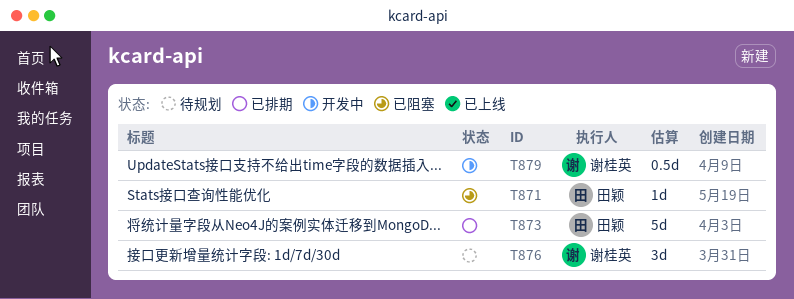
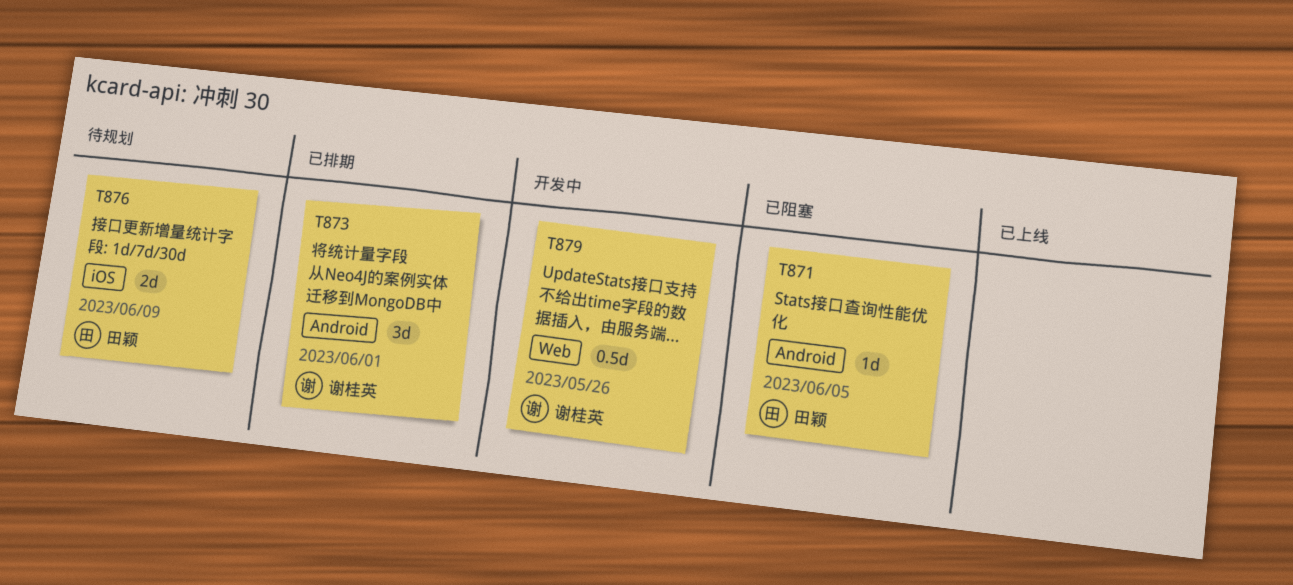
T873, owner: 田颖 -> 谢桂英
T873, estimate: 5d -> 3d
T876, owner: 谢桂英 -> 田颖
T876, estimate: 3d -> 2d

